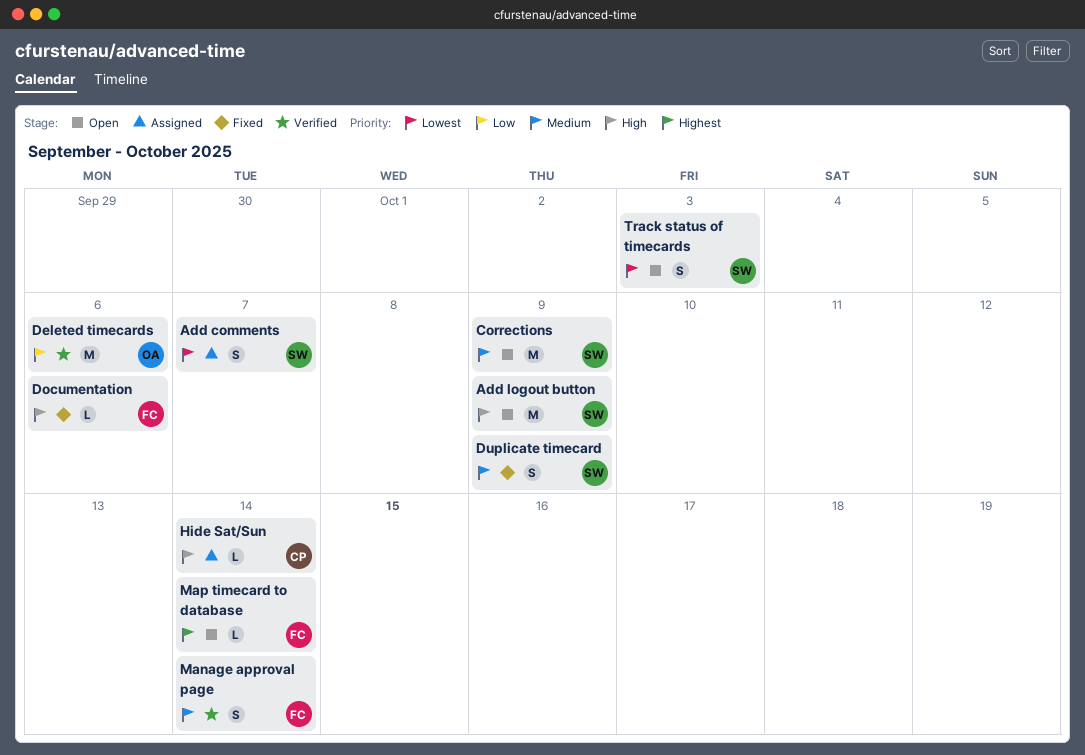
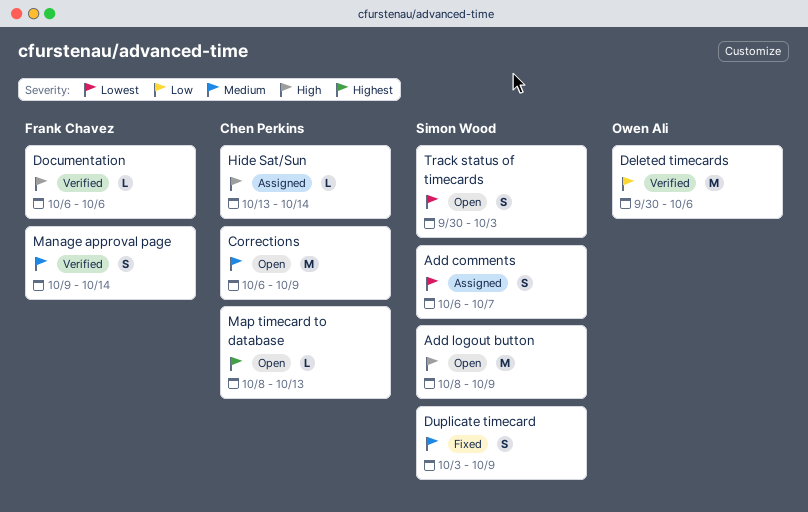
Corrections, owner: Simon Wood -> Chen Perkins
Documentation, status: Fixed -> Verified
Map timecard to database, owner: Frank Chavez -> Chen Perkins
Map timecard to database, due: Oct 14 -> Oct 13

